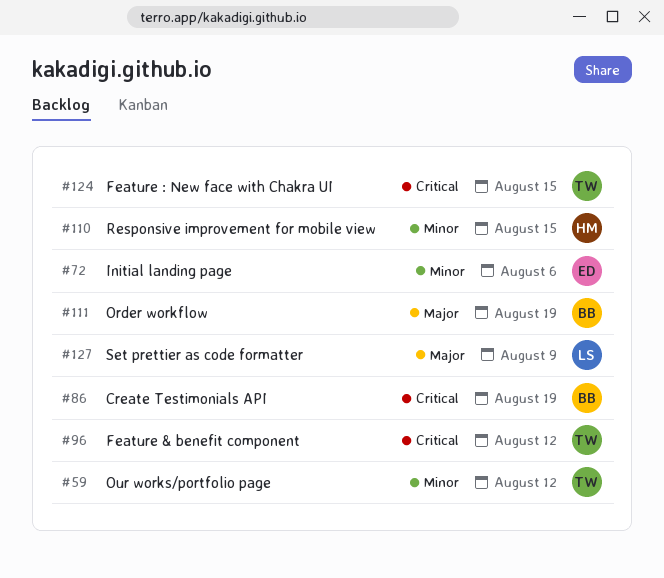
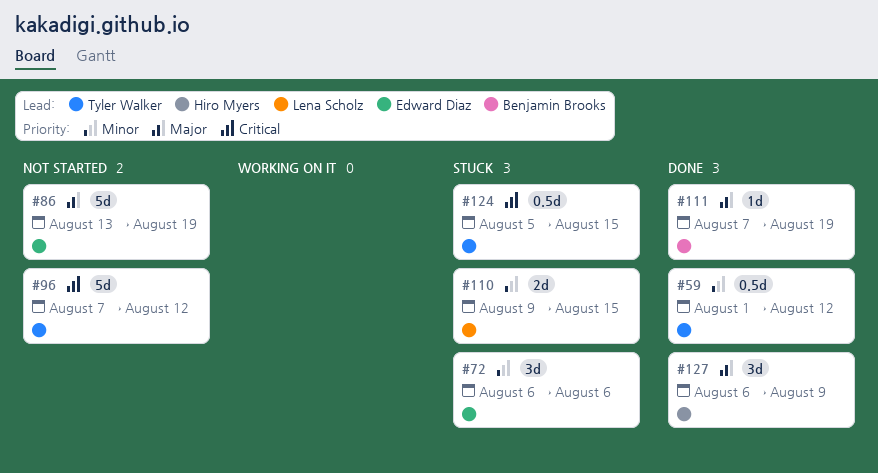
#86, owner: Benjamin Brooks -> Edward Diaz
#86, priority: Critical -> Major
#110, owner: Hiro Myers -> Lena Scholz
#127, owner: Lena Scholz -> Hiro Myers

